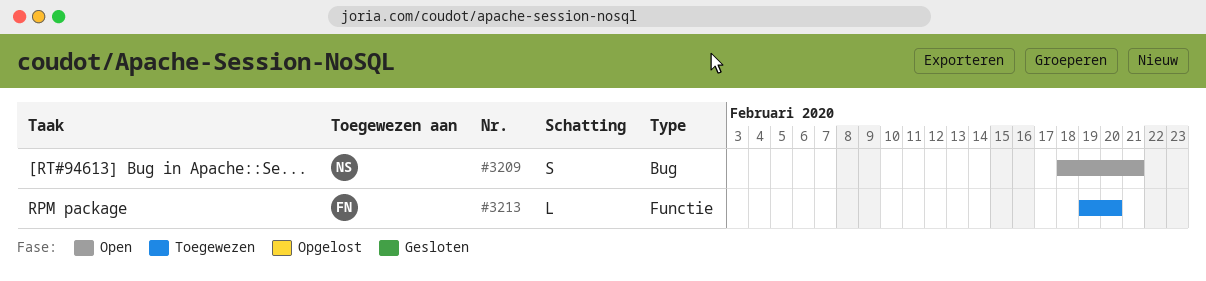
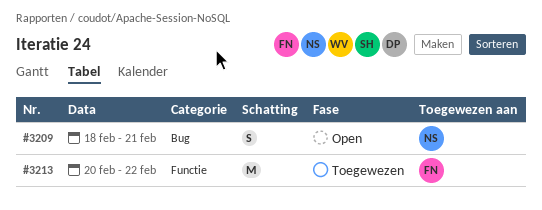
#3213, estimate: L -> M
#3213, start: Feb 19 -> Feb 20
#3213, due: Feb 20 -> Feb 22

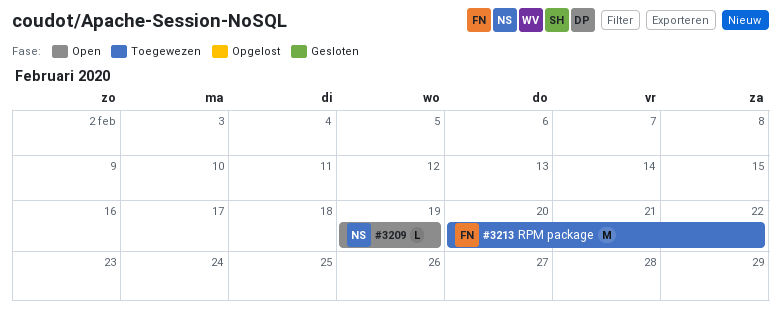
#3209, estimate: S -> L
#3209, start: Feb 18 -> Feb 19
#3209, due: Feb 21 -> Feb 19

